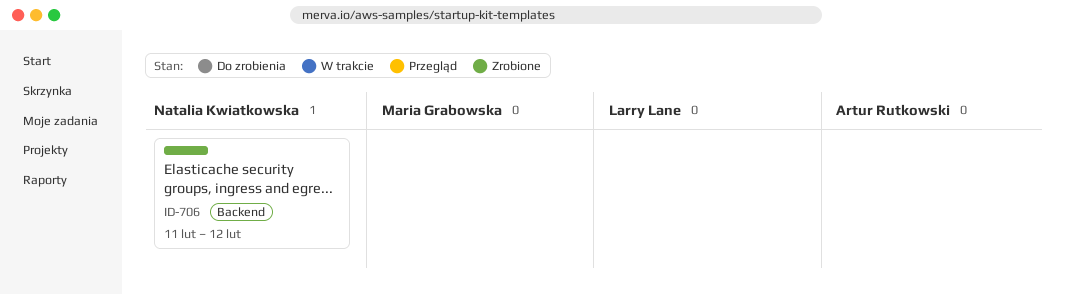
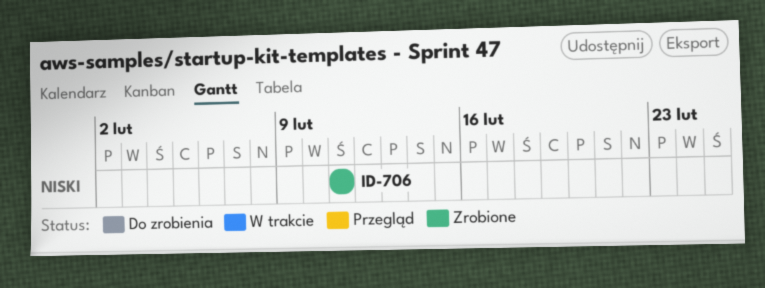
ID-706, due: Feb 12 -> Feb 11

